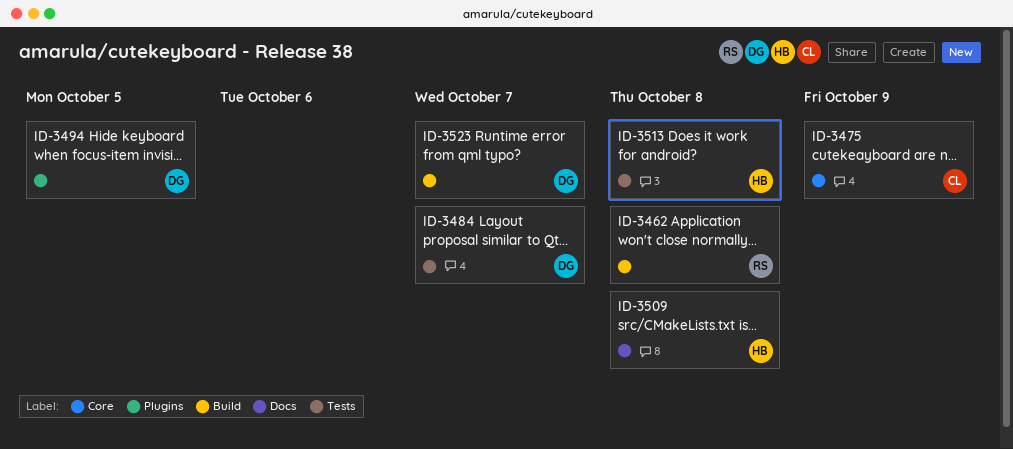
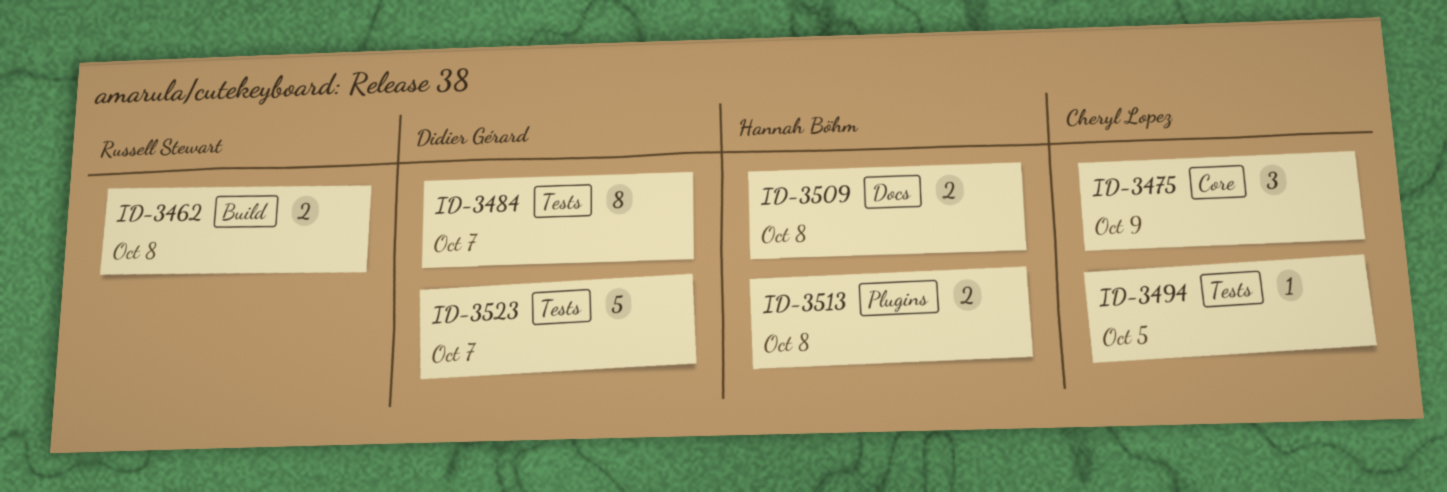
ID-3494, owner: Didier Gérard -> Cheryl Lopez
ID-3494, label: Plugins -> Tests
ID-3513, label: Tests -> Plugins
ID-3523, label: Build -> Tests

